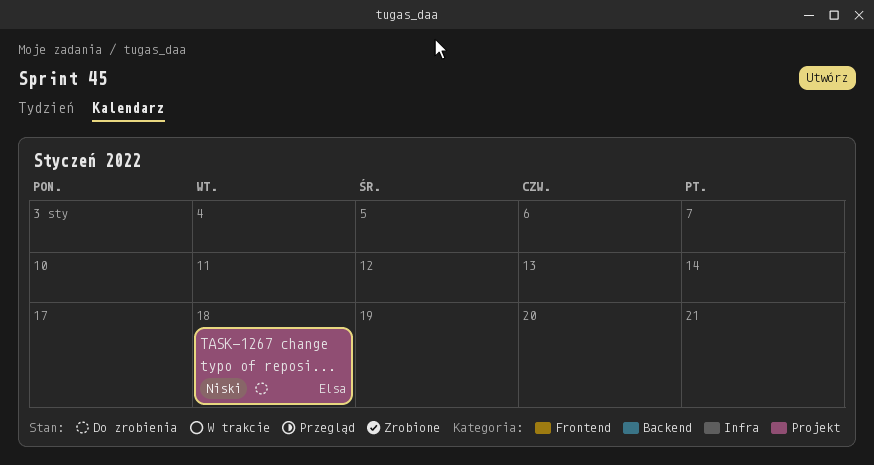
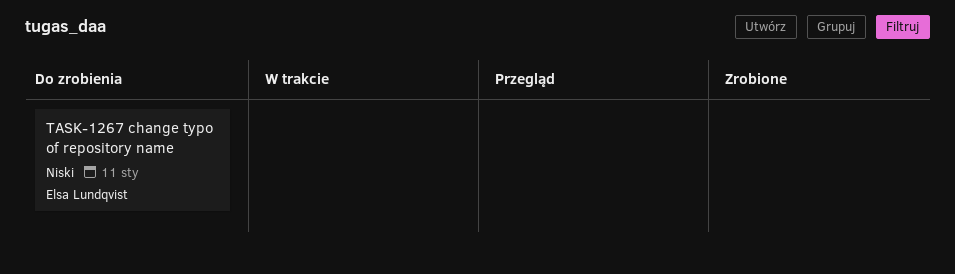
TASK-1267, due: Jan 18 -> Jan 11

